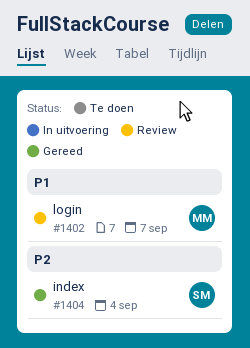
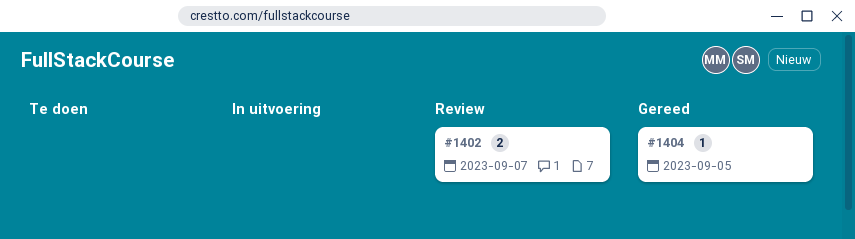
#1404, due: Sep 4 -> Sep 5

